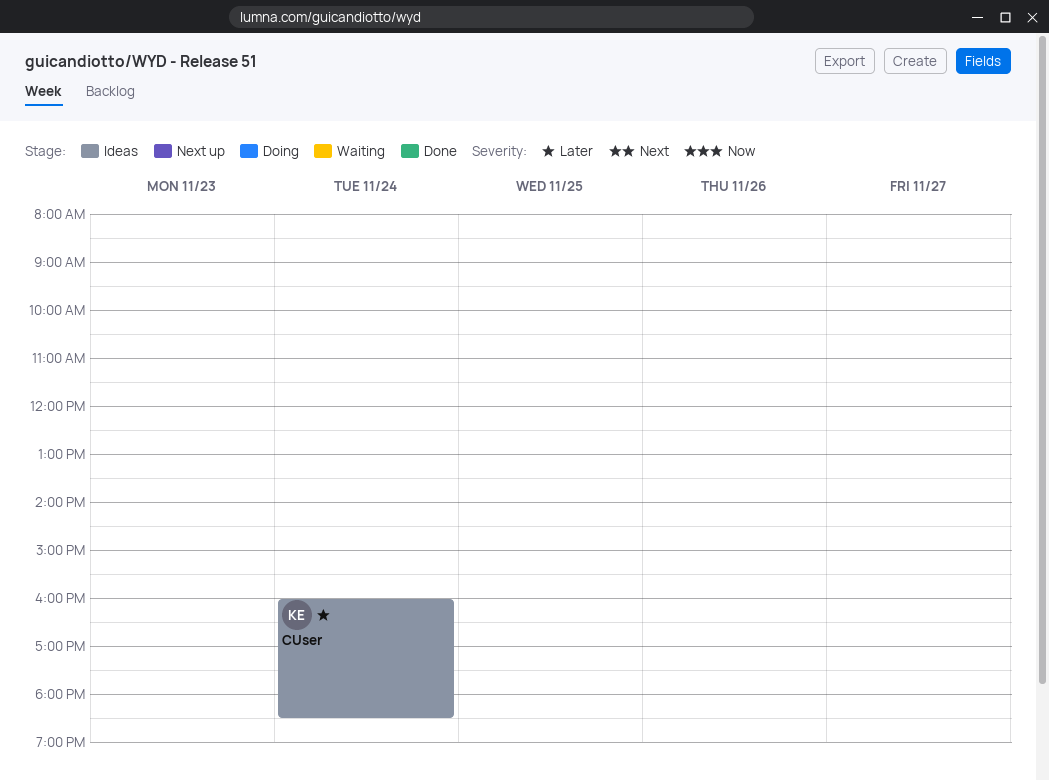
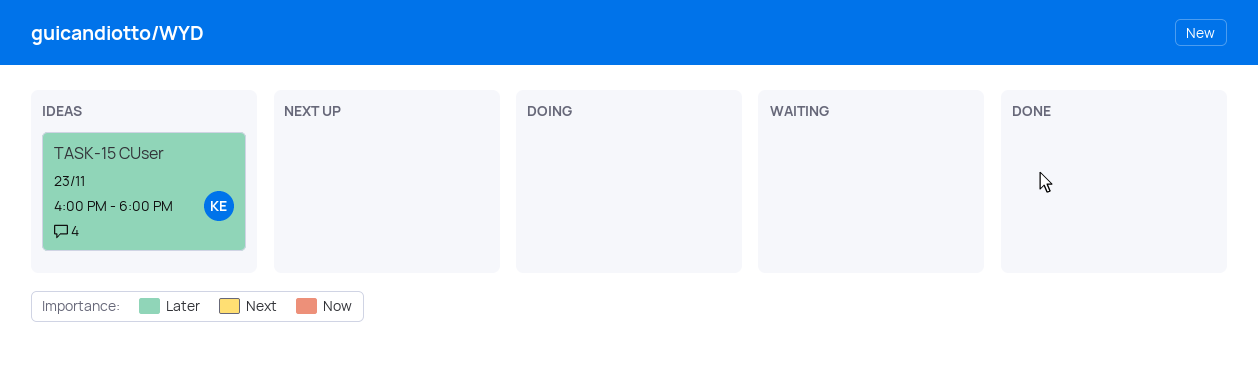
CUser, day: Nov 24 -> Nov 23
CUser, ends: 18:30 -> 18:00

